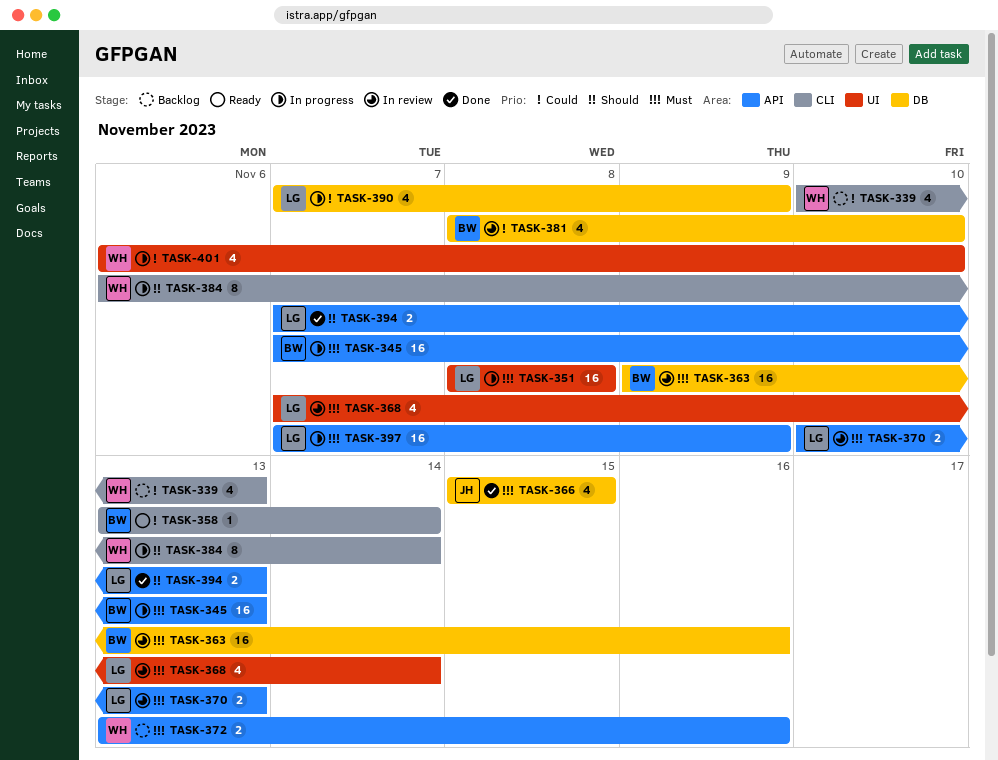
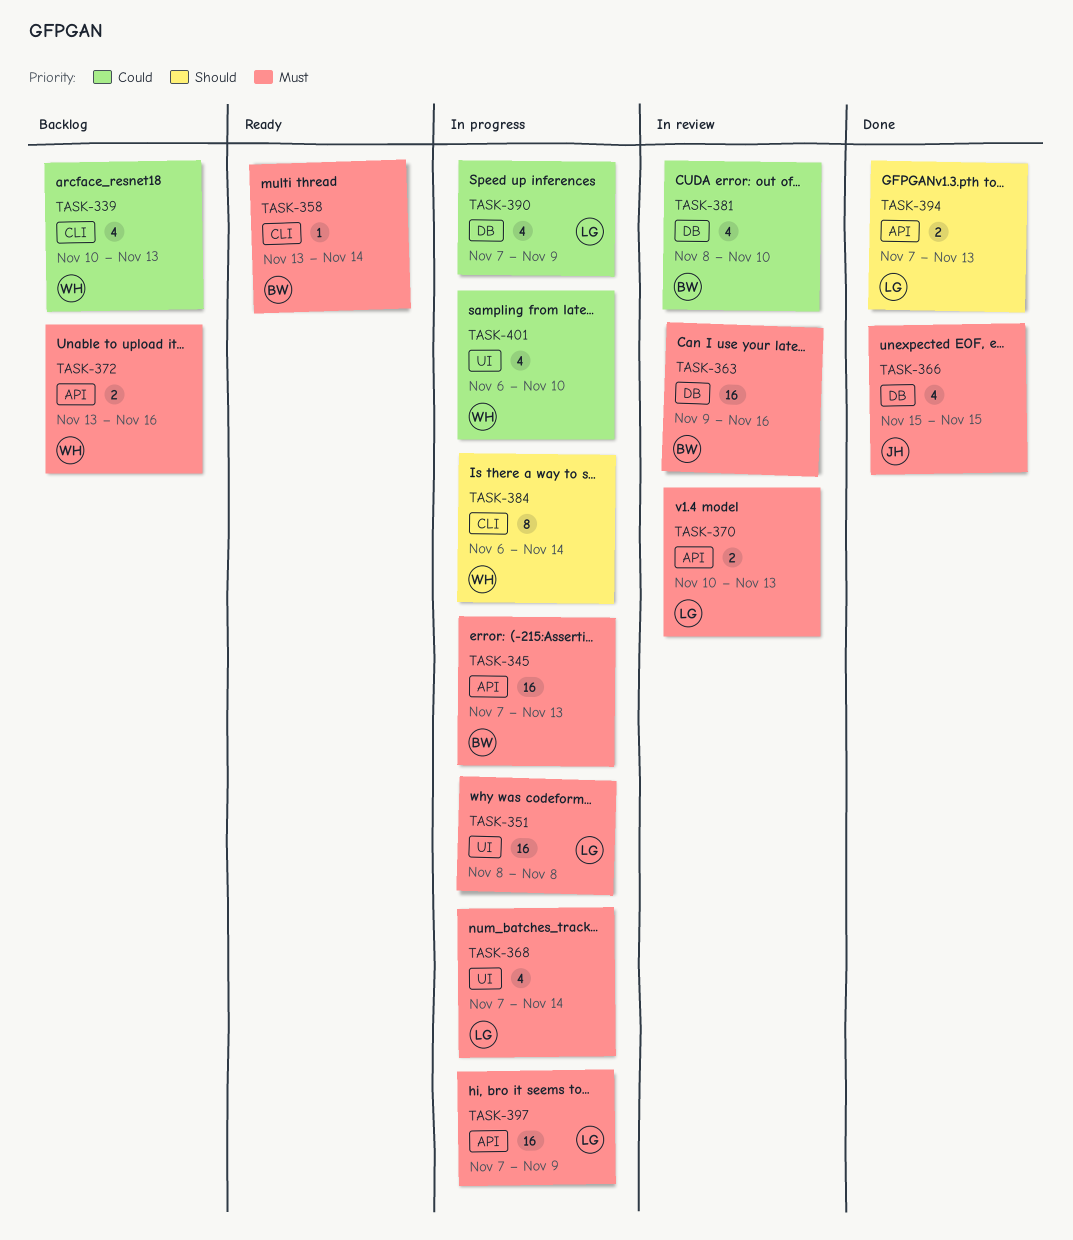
TASK-358, priority: Could -> Must
TASK-368, status: In review -> In progress

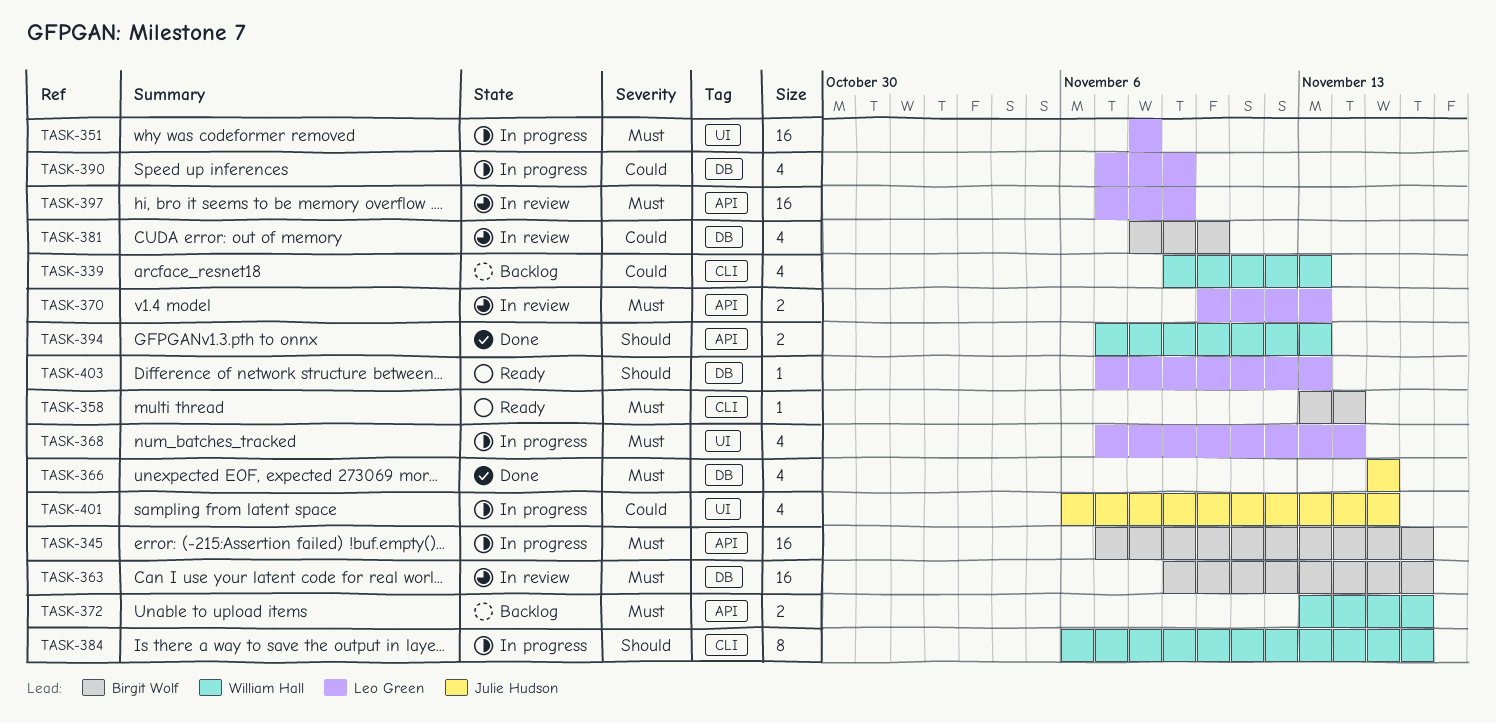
TASK-339, start: Nov 10 -> Nov 9
TASK-345, due: Nov 13 -> Nov 16
TASK-384, due: Nov 14 -> Nov 16
TASK-394, owner: Leo Green -> William Hall
TASK-397, status: In progress -> In review
TASK-401, owner: William Hall -> Julie Hudson
TASK-401, due: Nov 10 -> Nov 15
TASK-403: none -> present

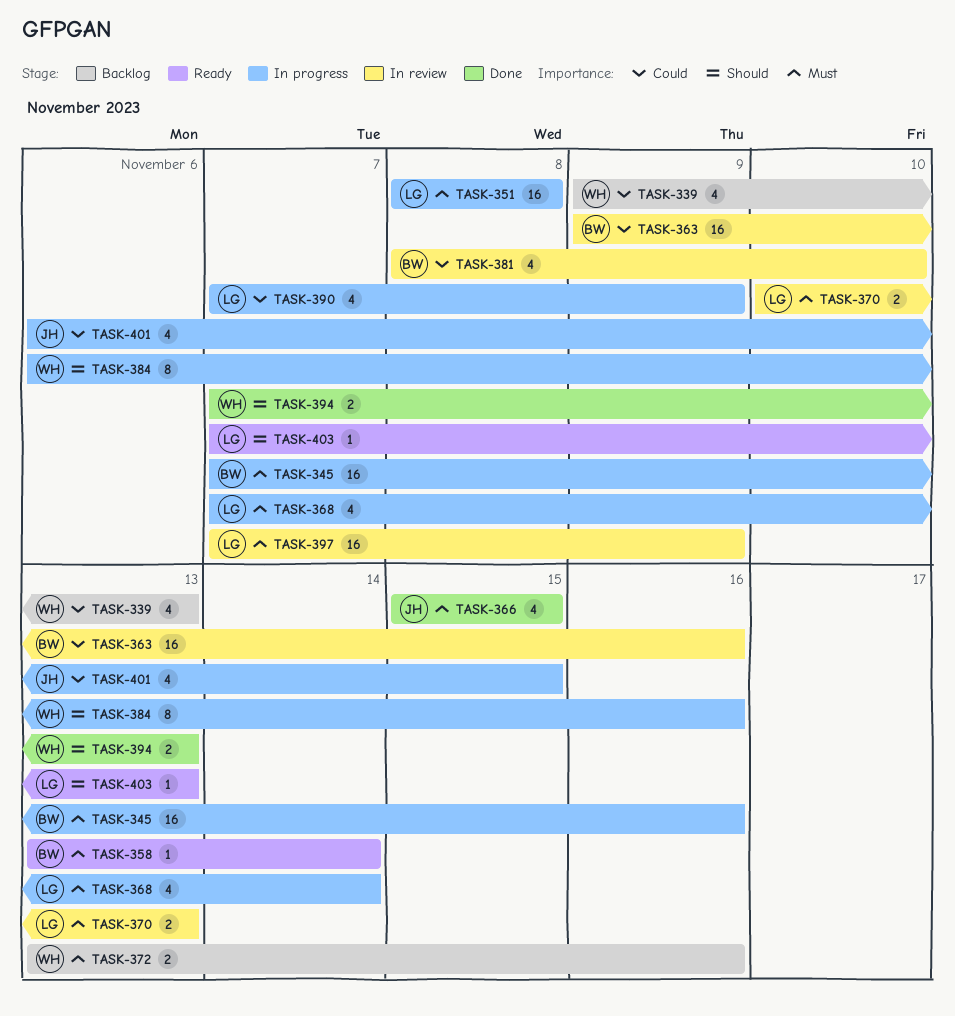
TASK-363, priority: Must -> Could

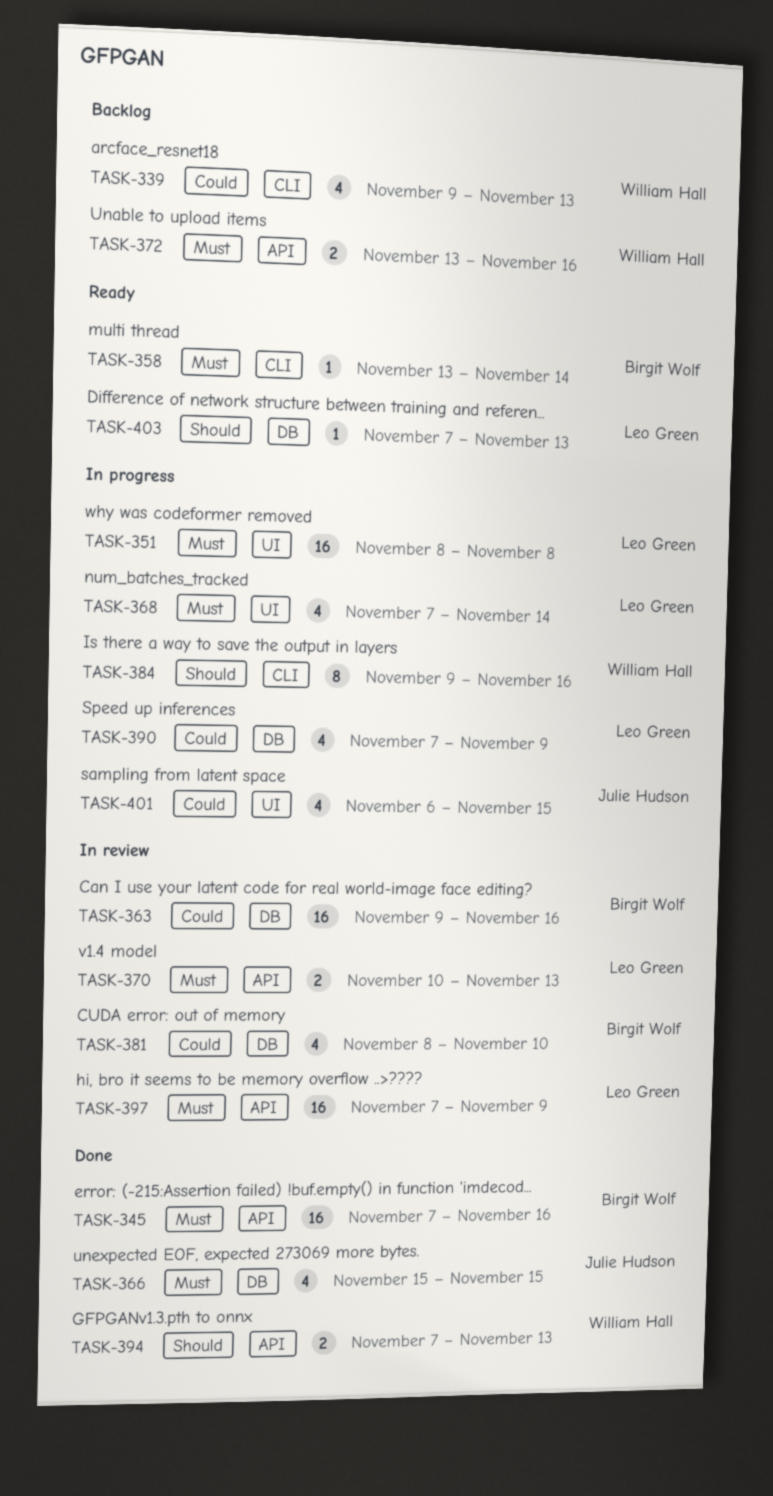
TASK-345, status: In progress -> Done
TASK-384, start: Nov 6 -> Nov 9

